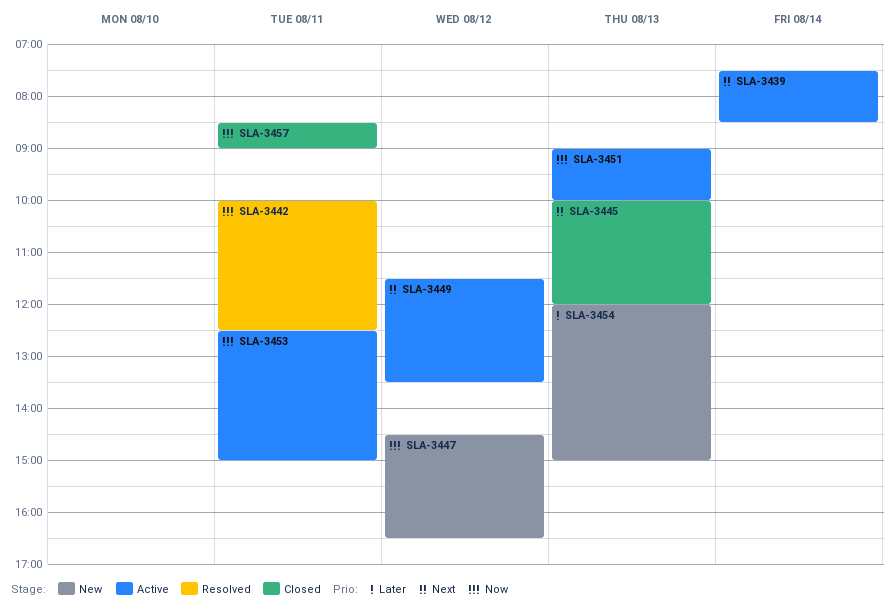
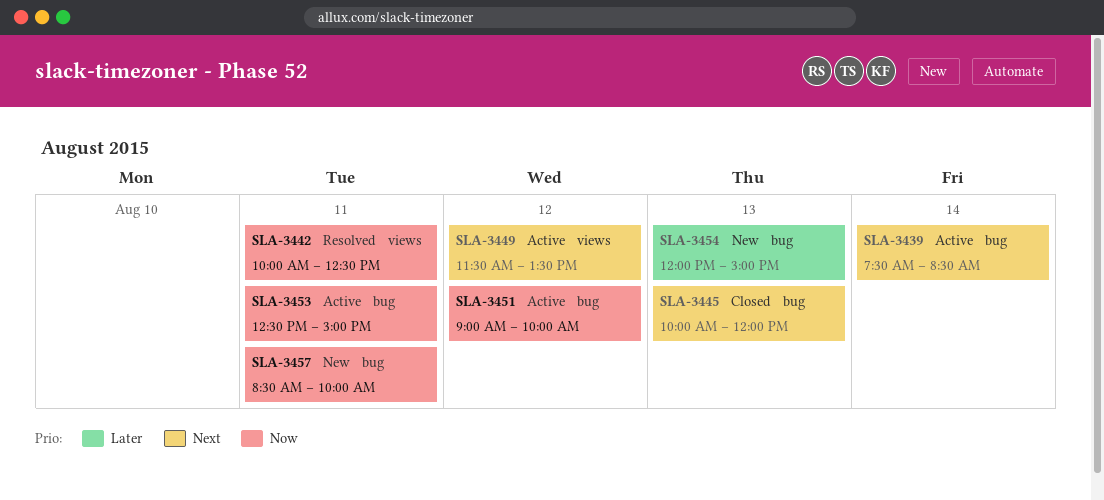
SLA-3447: present -> none
SLA-3451, day: Aug 13 -> Aug 12
SLA-3457, status: Closed -> New
SLA-3457, ends: 09:00 -> 10:00

